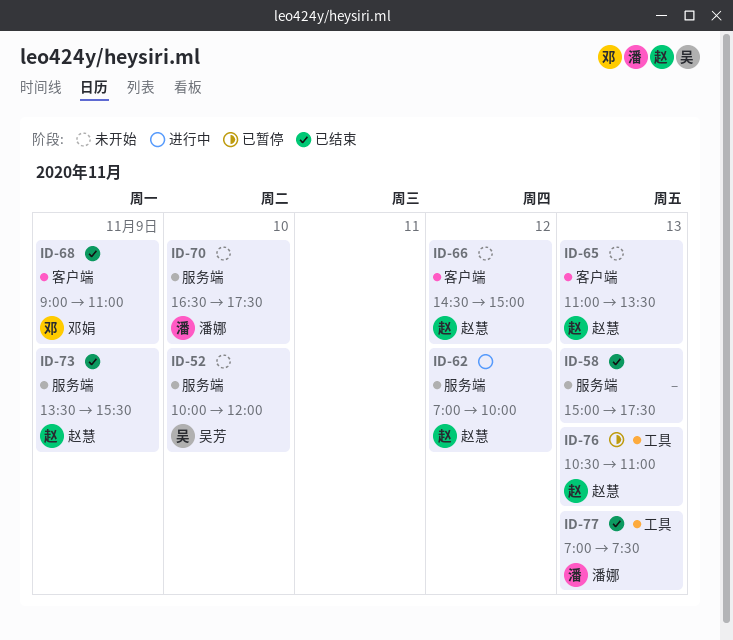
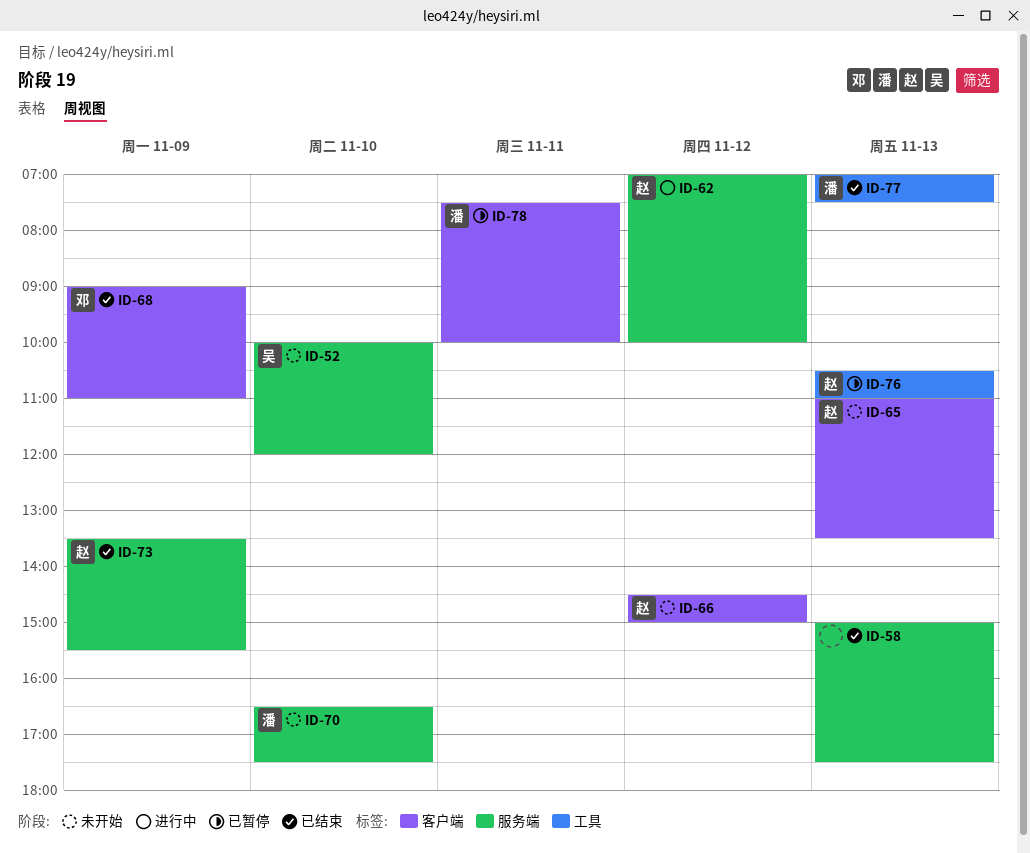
ID-78: none -> present

